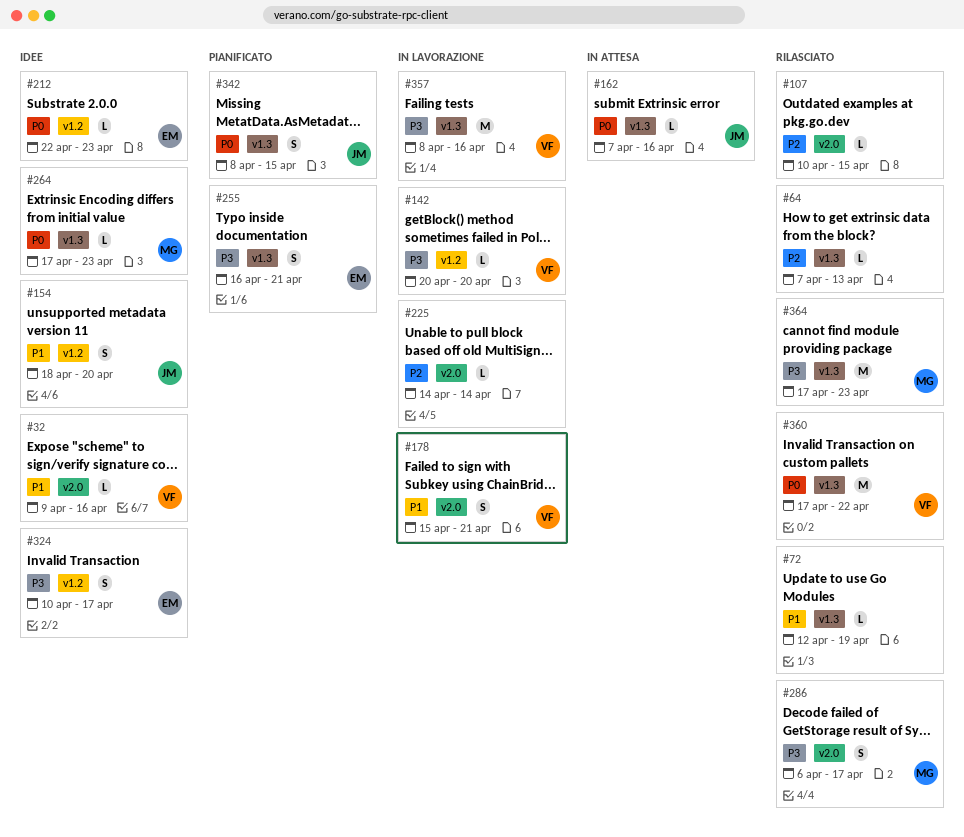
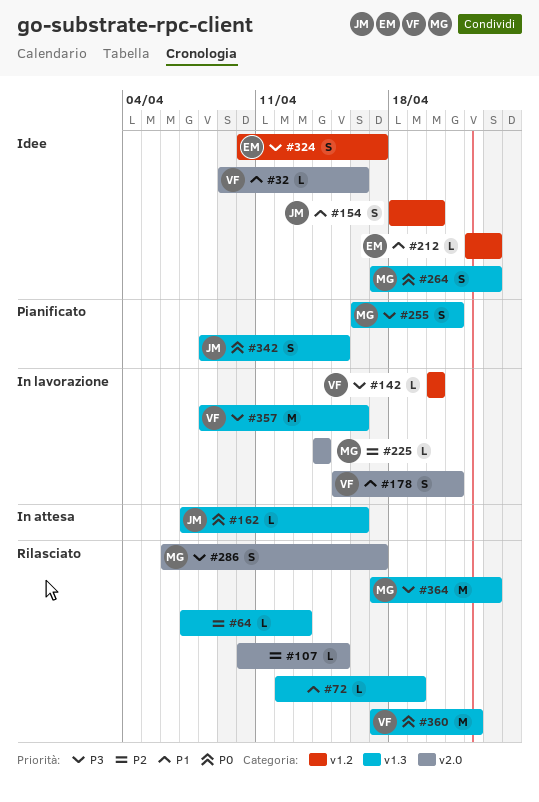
#212, priority: P0 -> P1
#225, owner: none -> MG
#255, owner: EM -> MG
#264, estimate: L -> S

